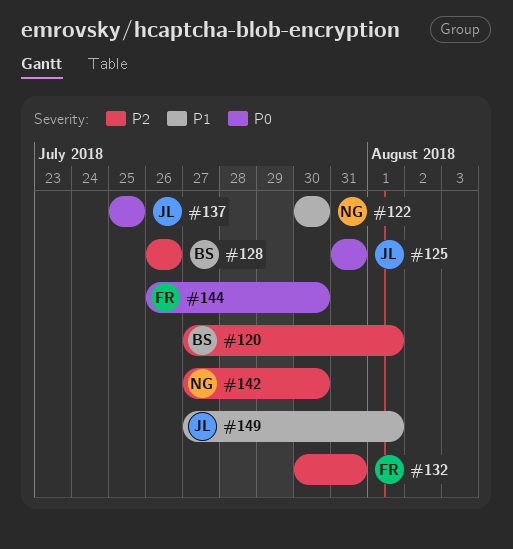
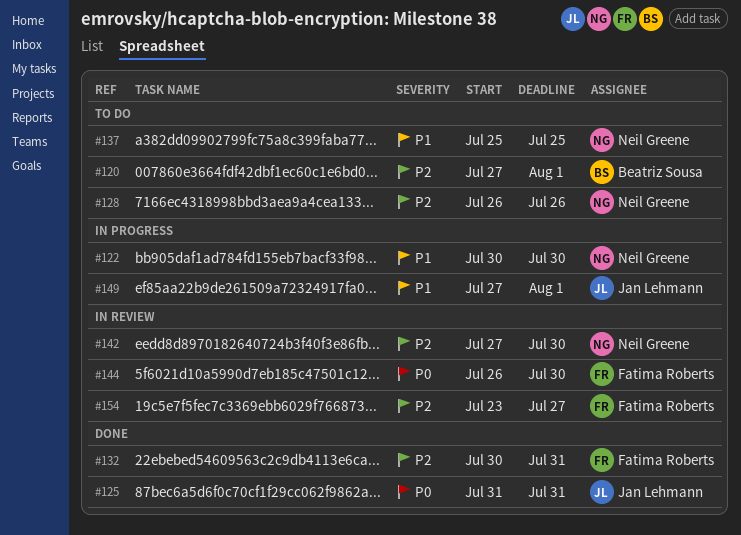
#128, owner: Beatriz Sousa -> Neil Greene
#137, owner: Jan Lehmann -> Neil Greene
#137, priority: P0 -> P1
#154: none -> present

